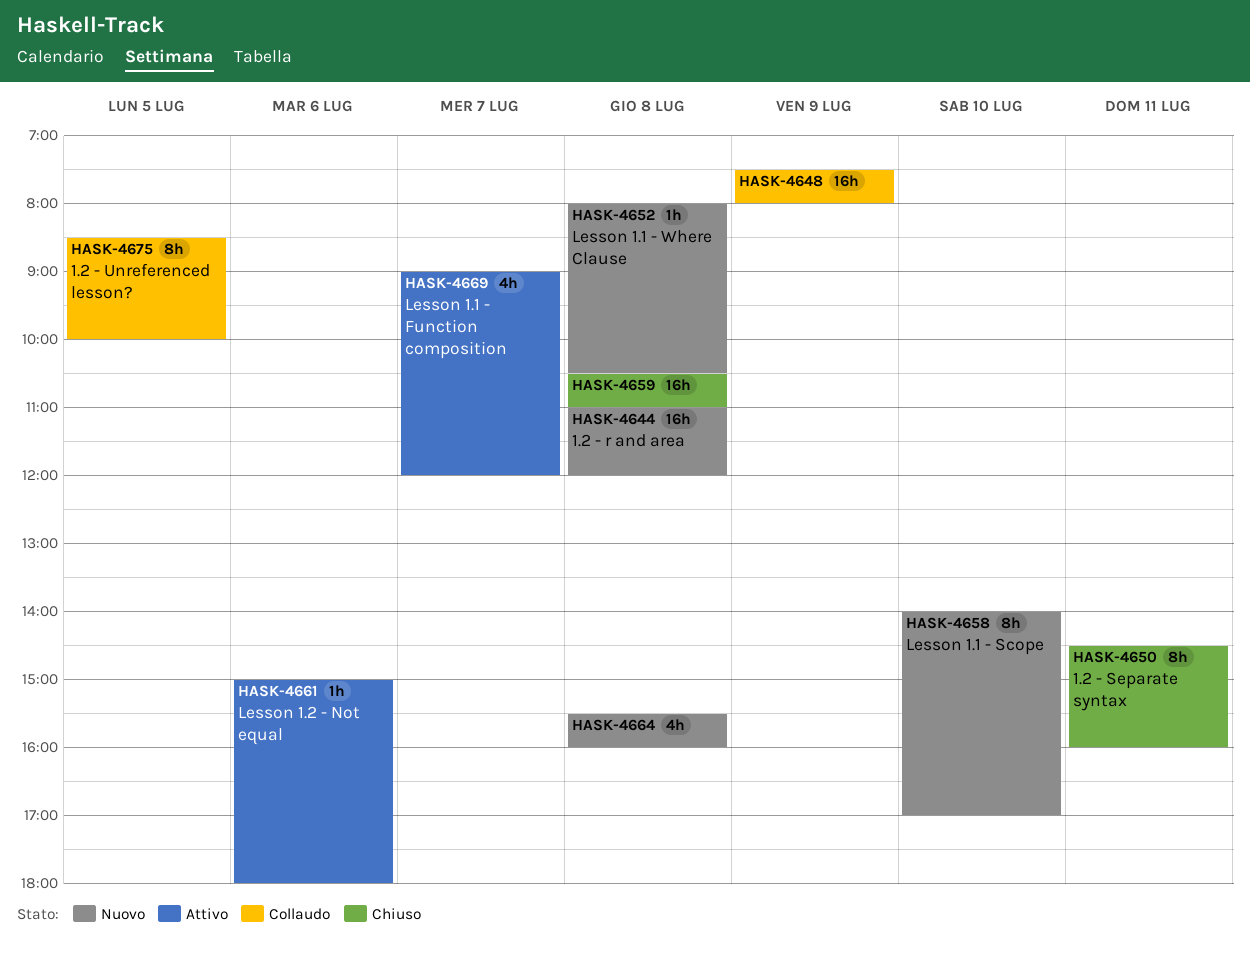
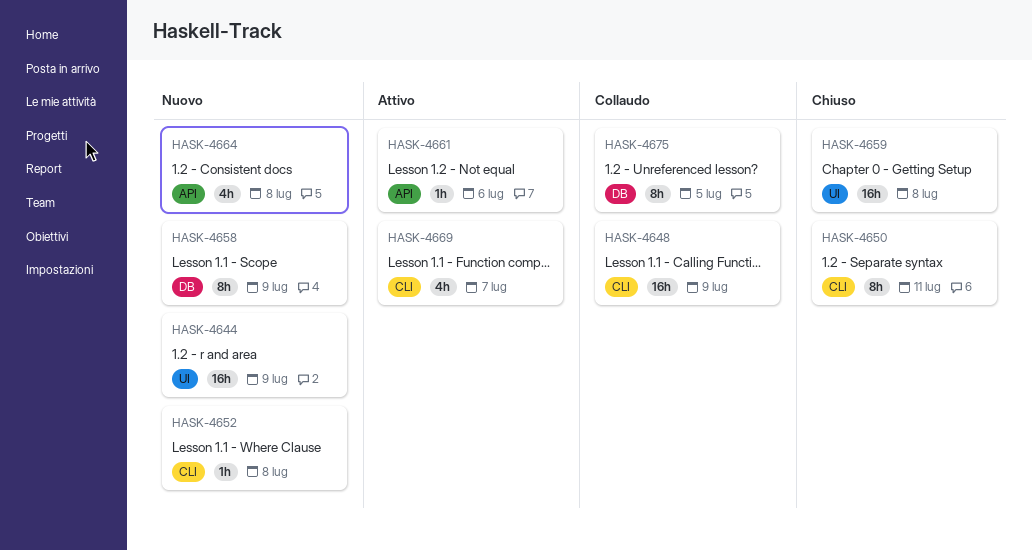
HASK-4644, day: Jul 8 -> Jul 9
HASK-4658, day: Jul 10 -> Jul 9

